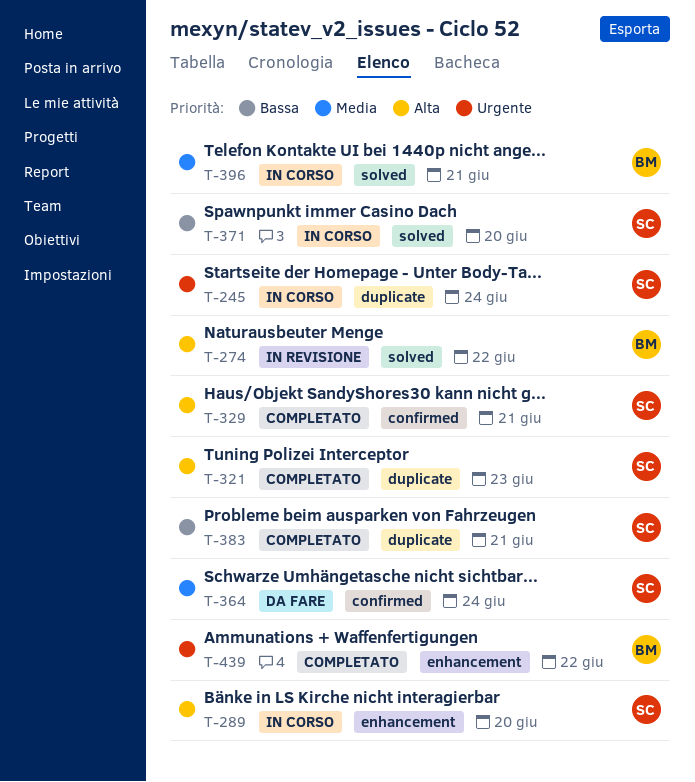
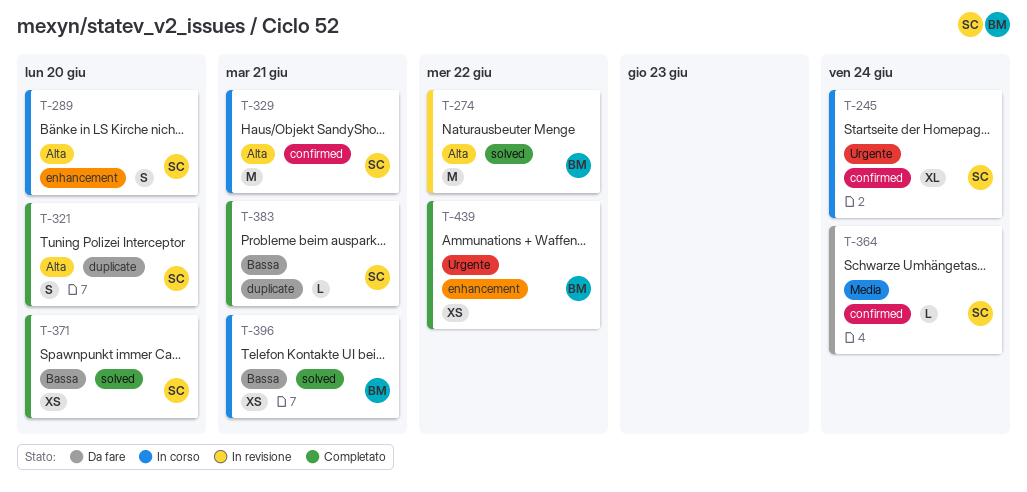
T-245, label: duplicate -> confirmed
T-321, due: Jun 23 -> Jun 20
T-329, status: Completato -> In corso
T-371, status: In corso -> Completato
T-396, priority: Media -> Bassa

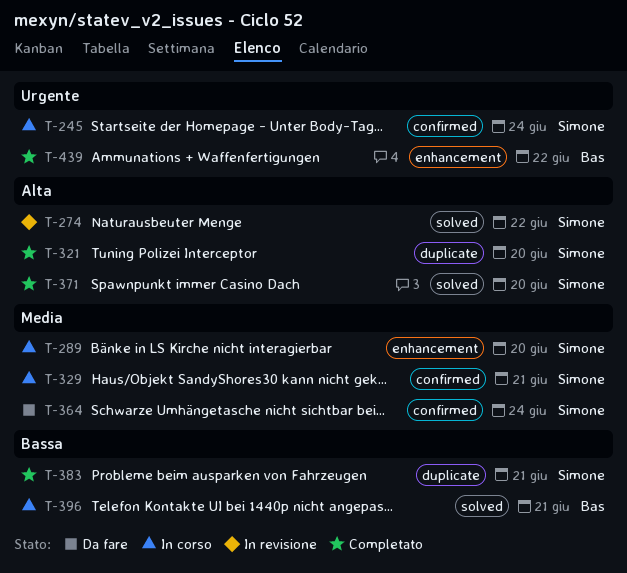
T-274, owner: Bas -> Simone
T-289, priority: Alta -> Media
T-329, priority: Alta -> Media
T-371, priority: Bassa -> Alta

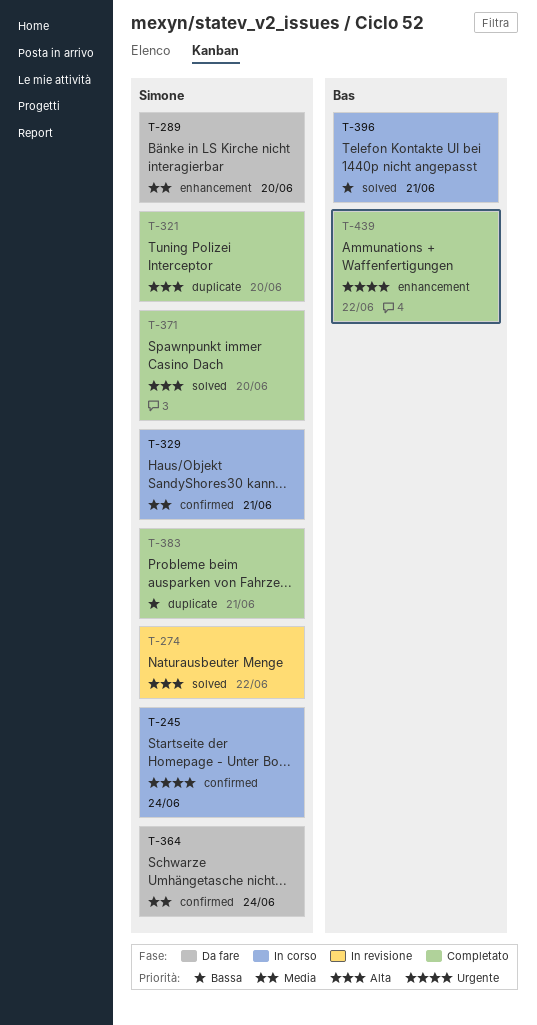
T-289, status: In corso -> Da fare

